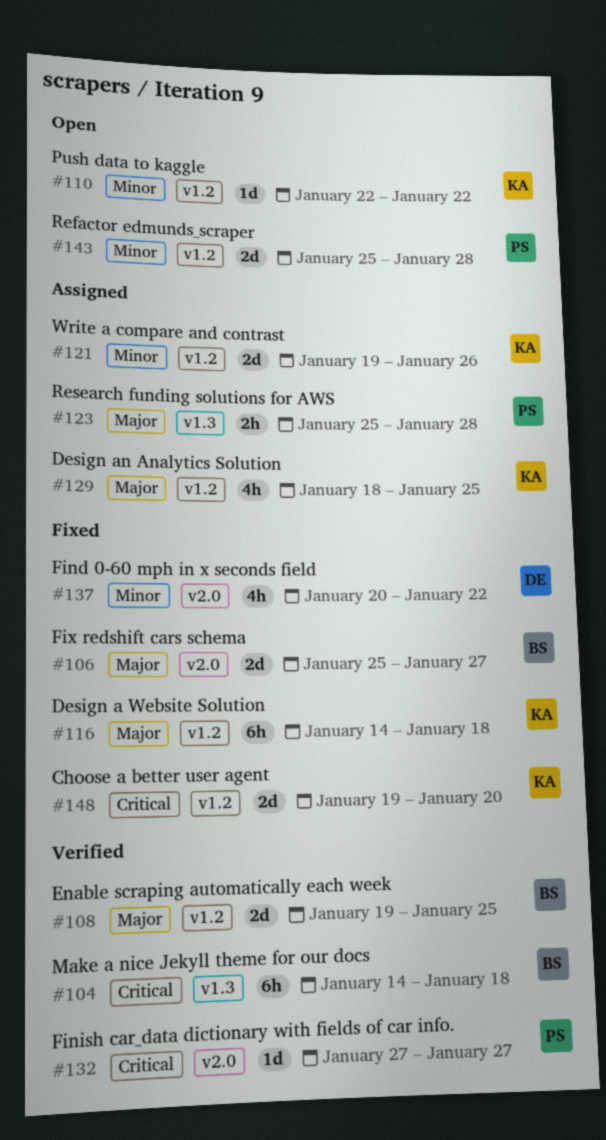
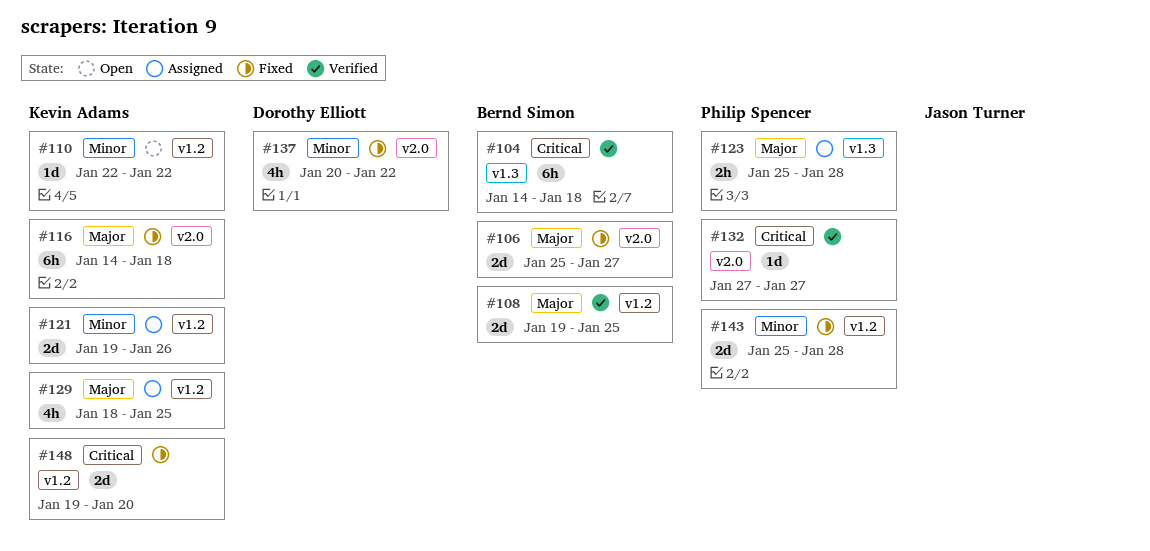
#116, label: v1.2 -> v2.0
#143, status: Open -> Fixed

